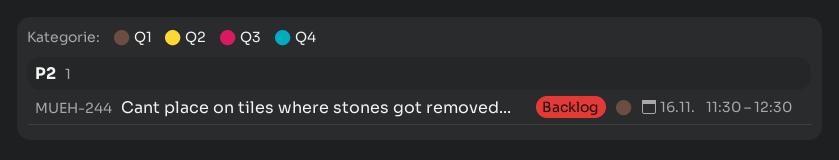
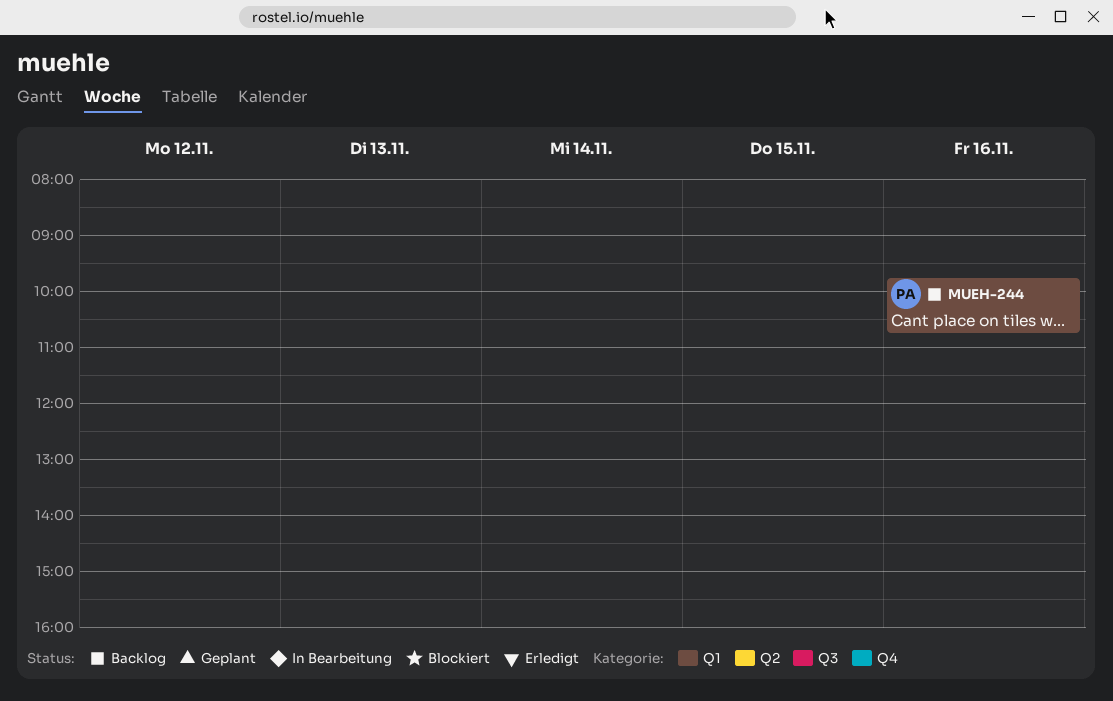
MUEH-244, begins: 11:30 -> 09:45
MUEH-244, ends: 12:30 -> 10:45

